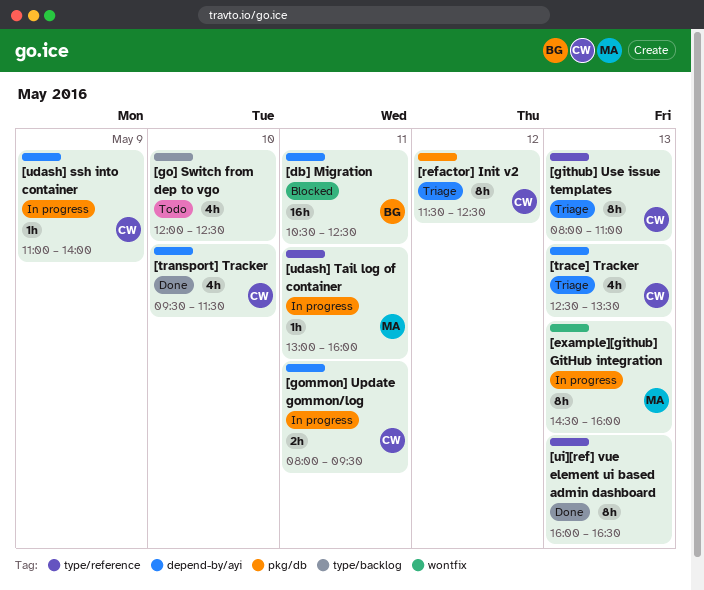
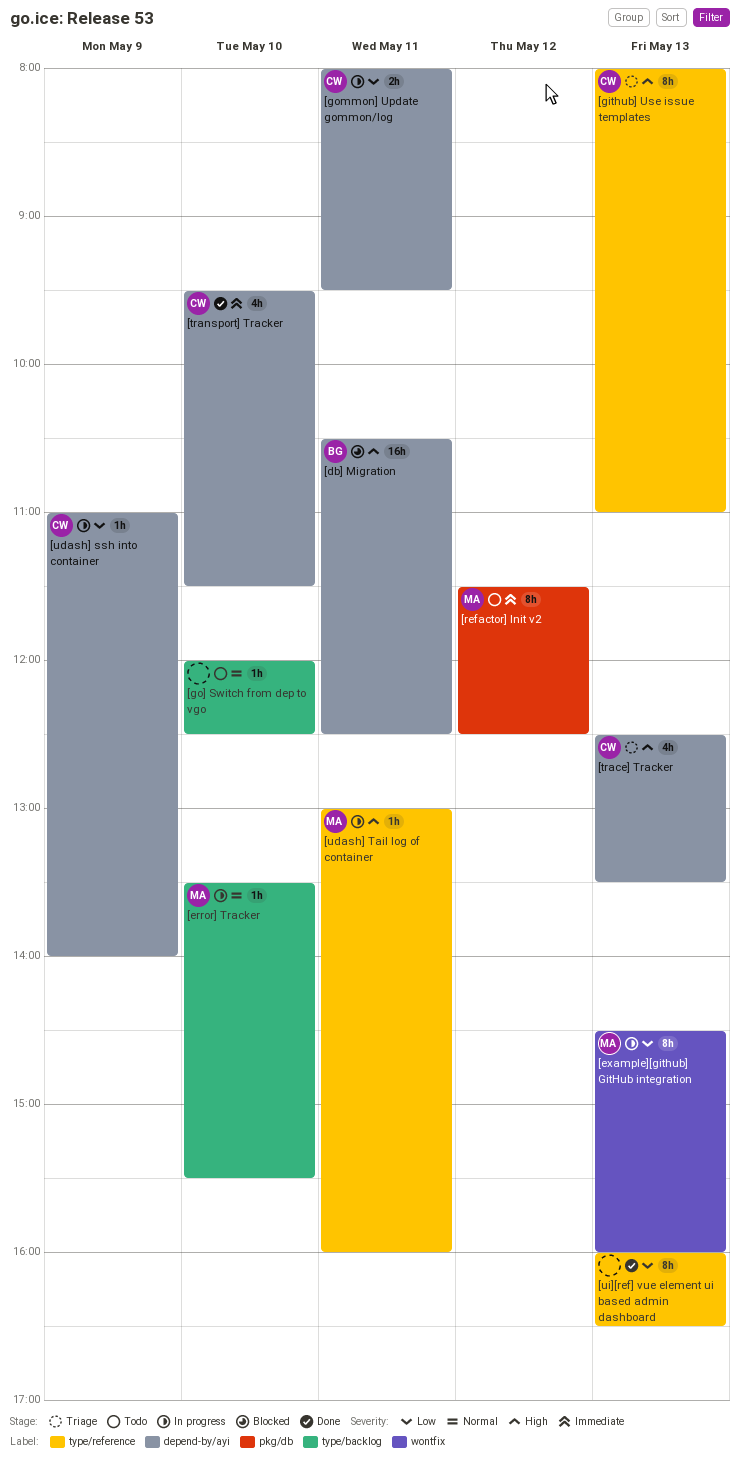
[error] Tracker: none -> present
[go] Switch from dep to vgo, estimate: 4h -> 1h
[refactor] Init v2, status: Triage -> Todo
[refactor] Init v2, owner: CW -> MA

